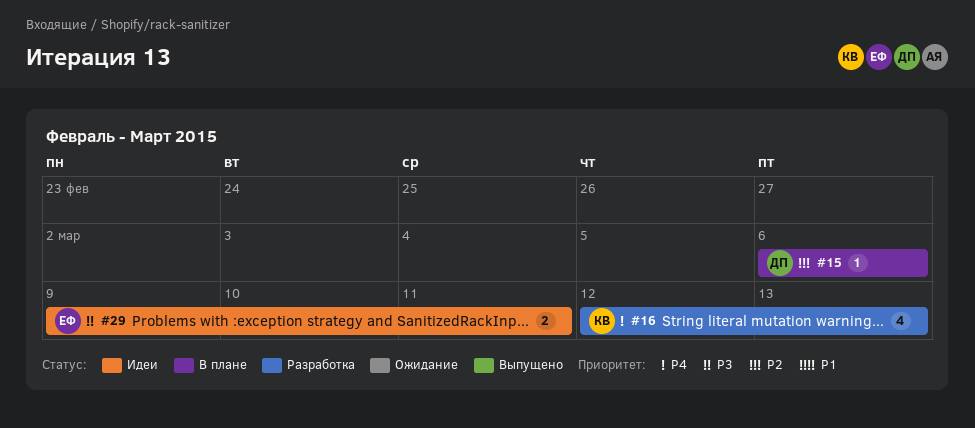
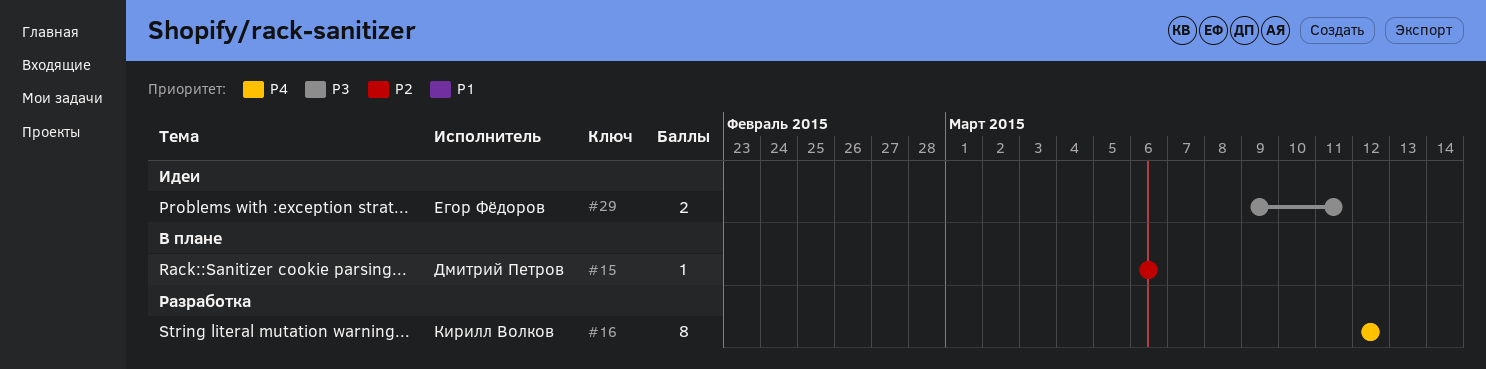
#16, estimate: 4 -> 8
#16, due: Mar 13 -> Mar 12

